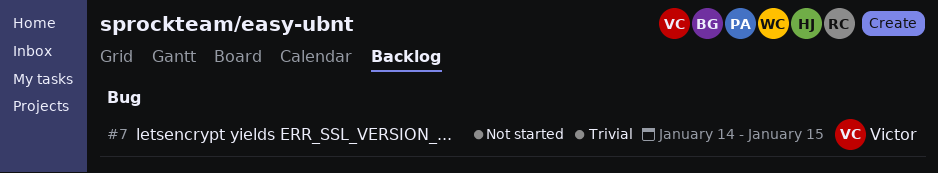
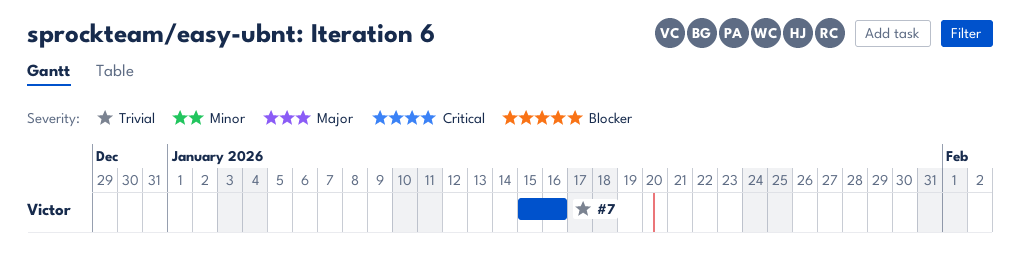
#7, start: Jan 14 -> Jan 15
#7, due: Jan 15 -> Jan 16

